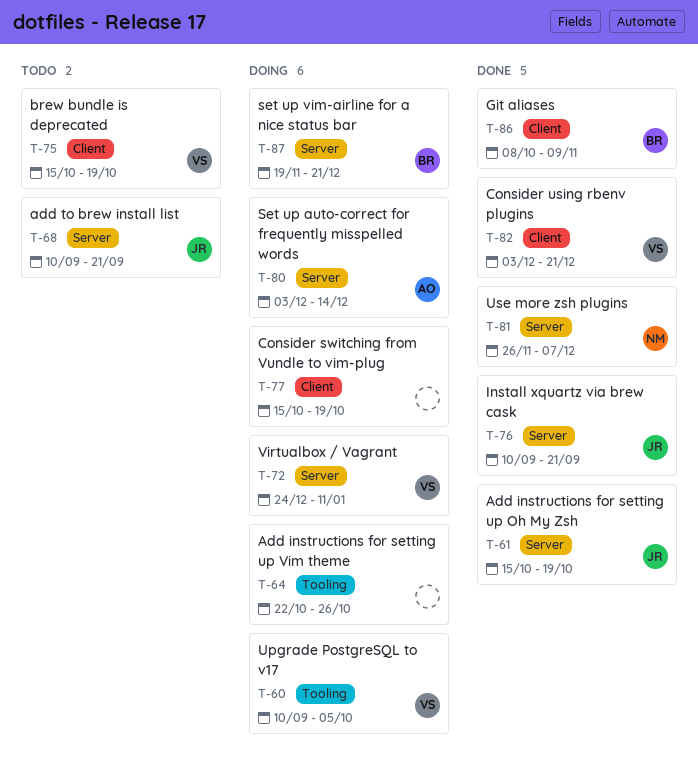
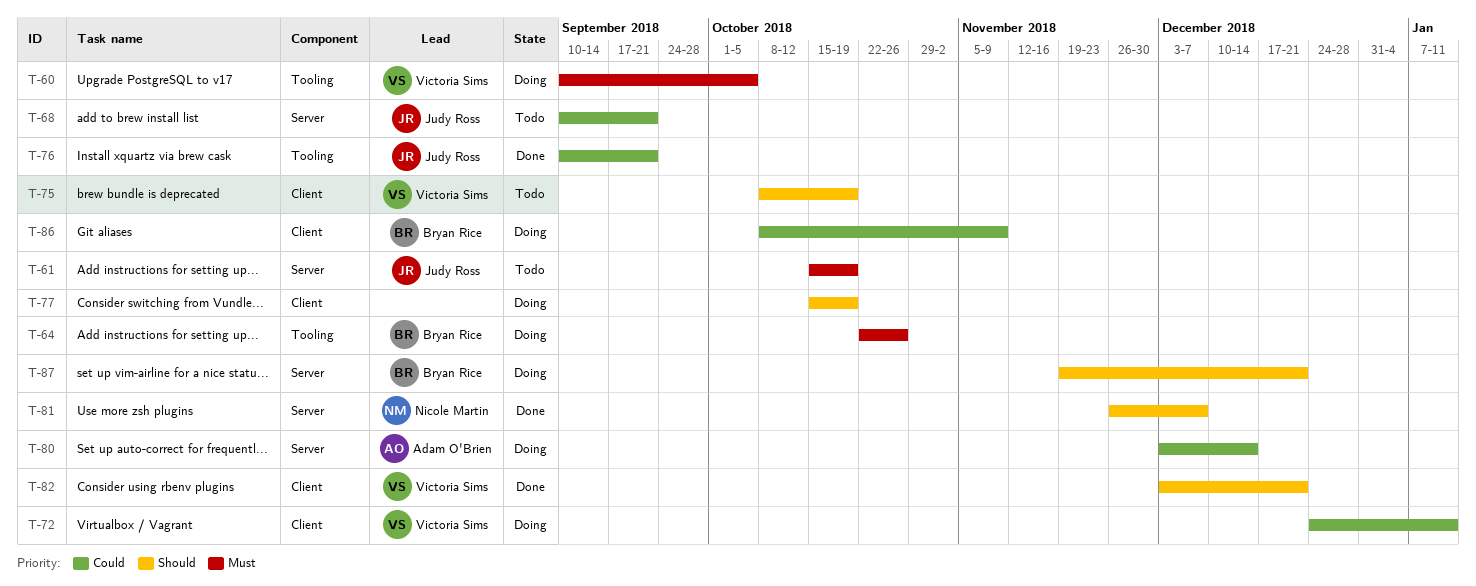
T-61, status: Done -> Todo
T-64, owner: none -> Bryan Rice
T-72, label: Server -> Client
T-75, start: Oct 15 -> Oct 8
T-76, label: Server -> Tooling
T-86, status: Done -> Doing

